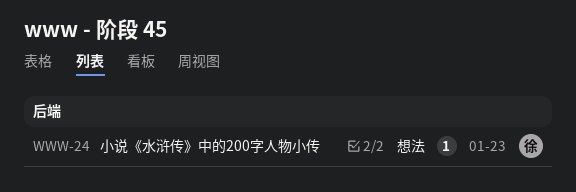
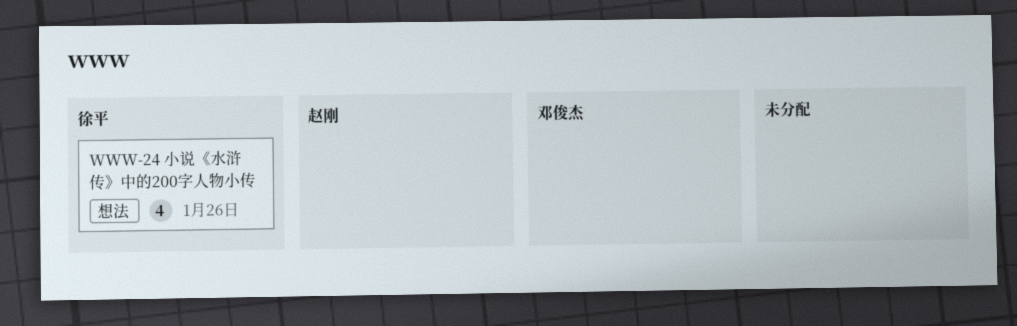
WWW-24, estimate: 1 -> 4
WWW-24, due: Jan 23 -> Jan 26

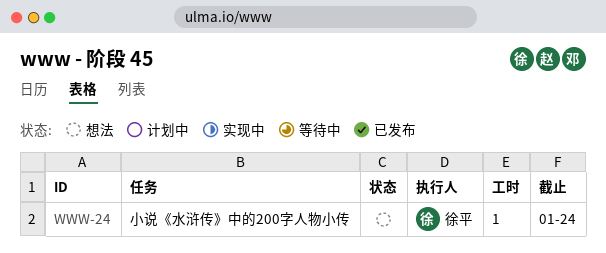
WWW-24, estimate: 4 -> 1
WWW-24, due: Jan 26 -> Jan 24

